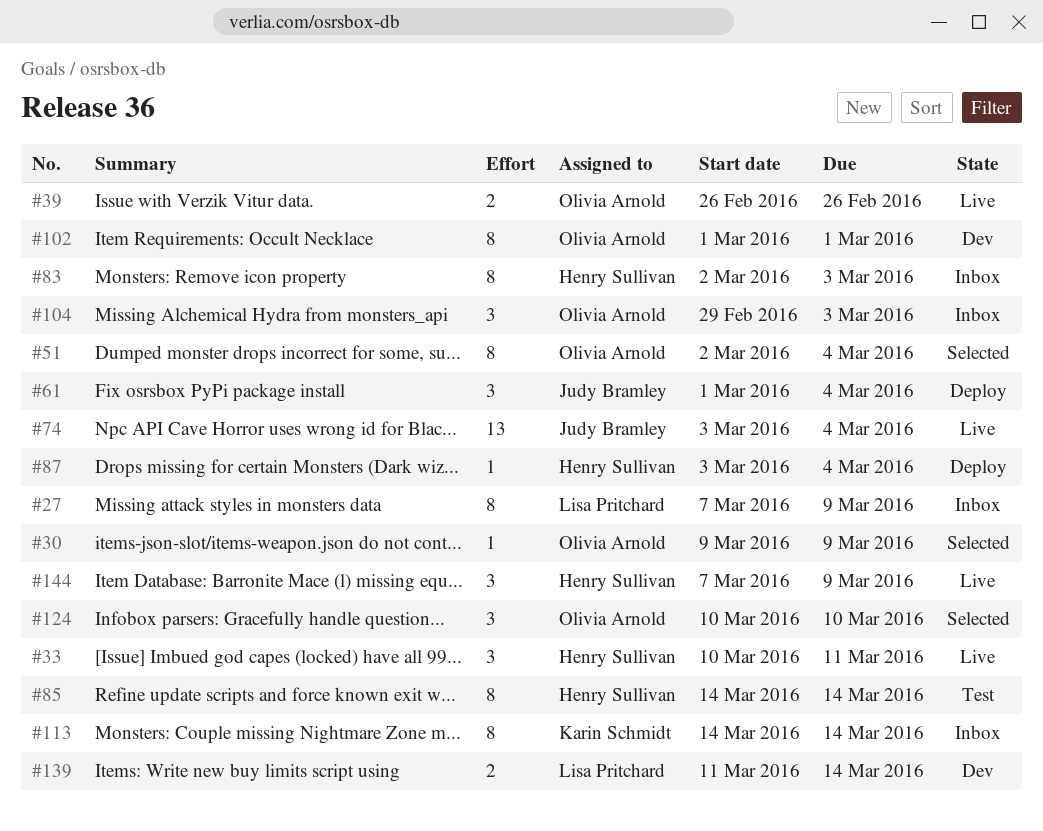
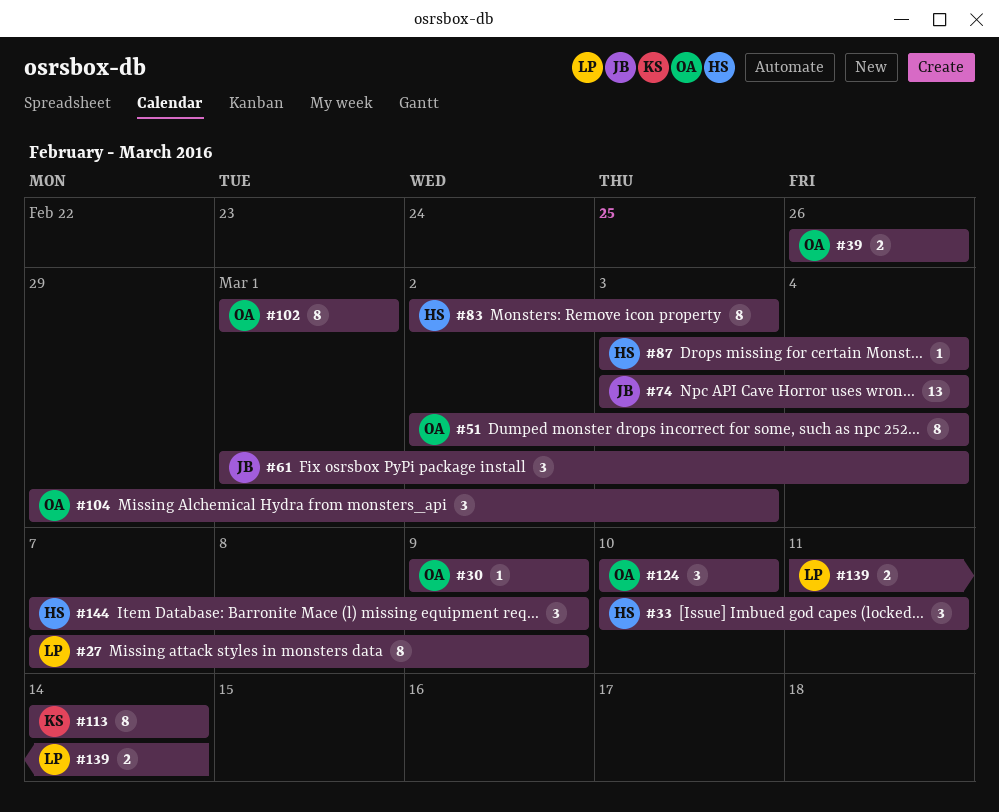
#85: present -> none

